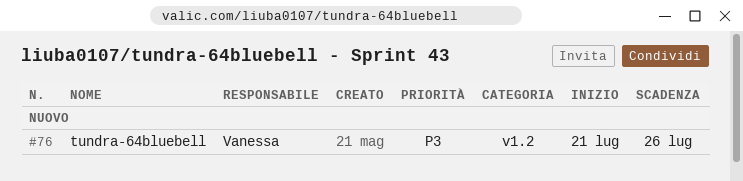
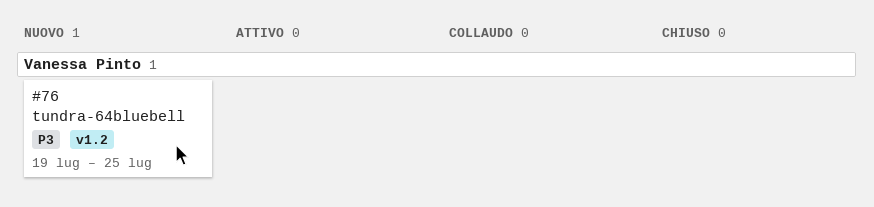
#76, start: Jul 21 -> Jul 19
#76, due: Jul 26 -> Jul 25

